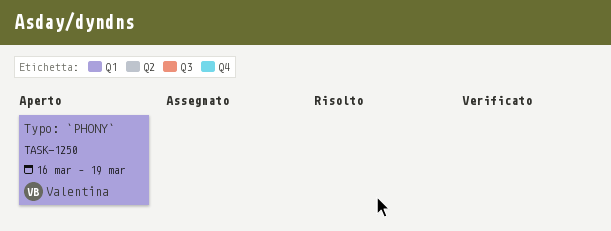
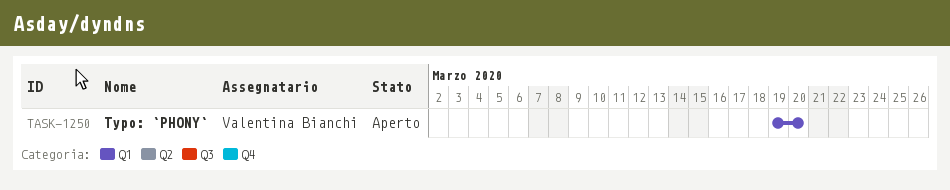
TASK-1250, start: Mar 16 -> Mar 19
TASK-1250, due: Mar 19 -> Mar 20

